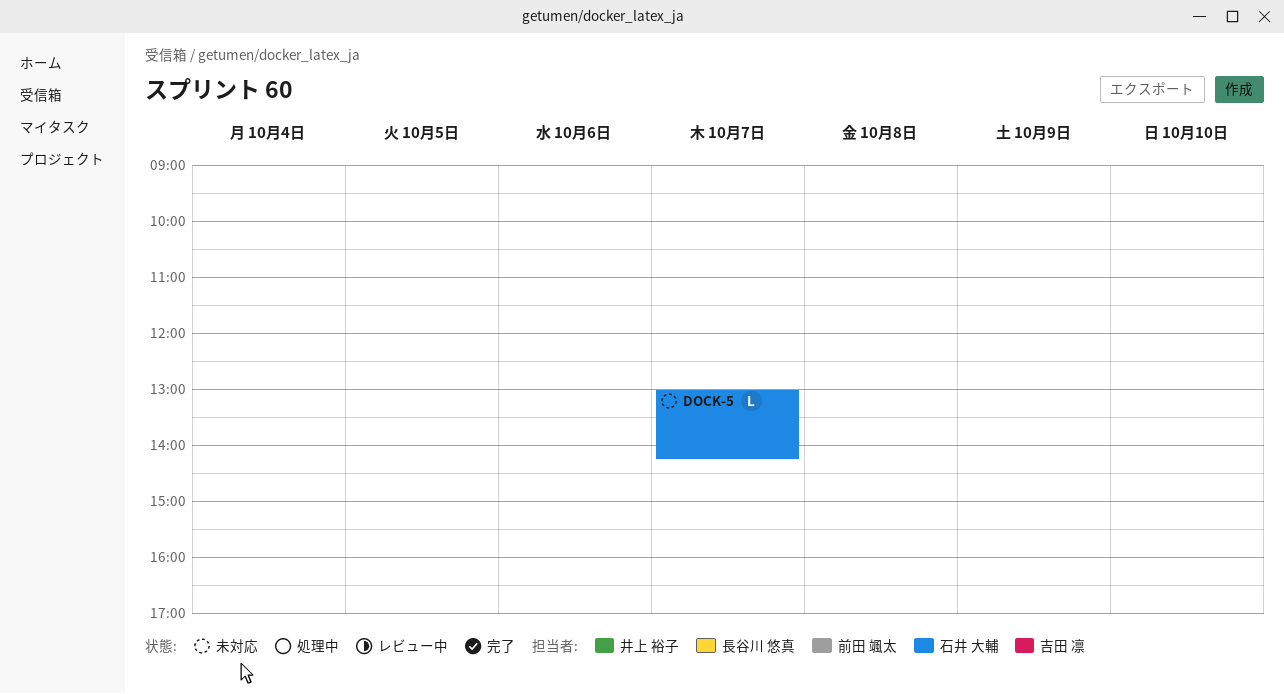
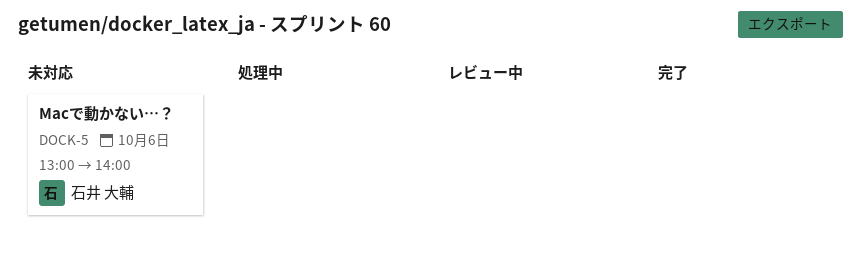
DOCK-5, day: Oct 7 -> Oct 6
DOCK-5, ends: 14:15 -> 14:00

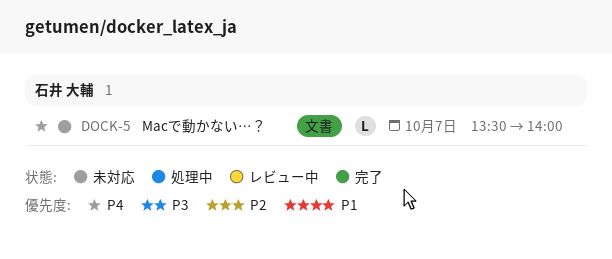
DOCK-5, day: Oct 6 -> Oct 7
DOCK-5, begins: 13:00 -> 13:30

